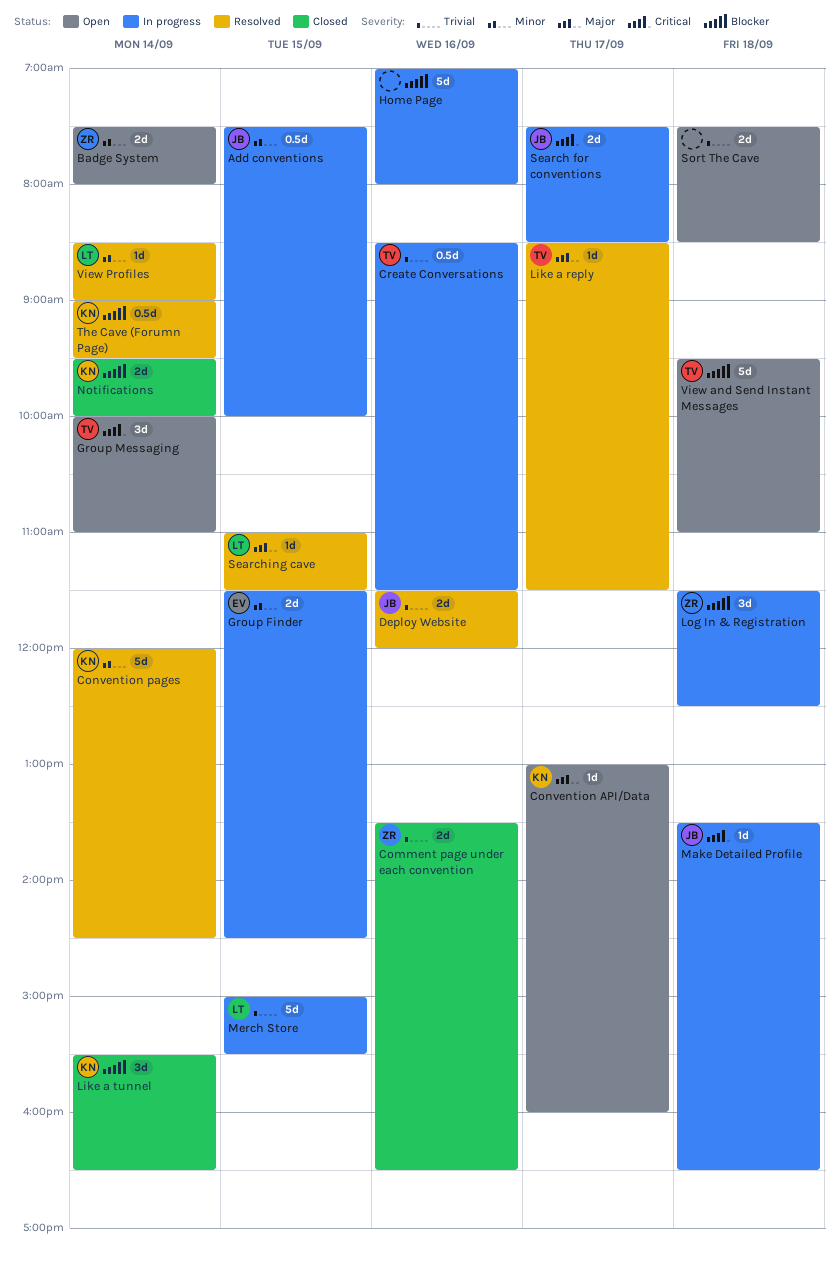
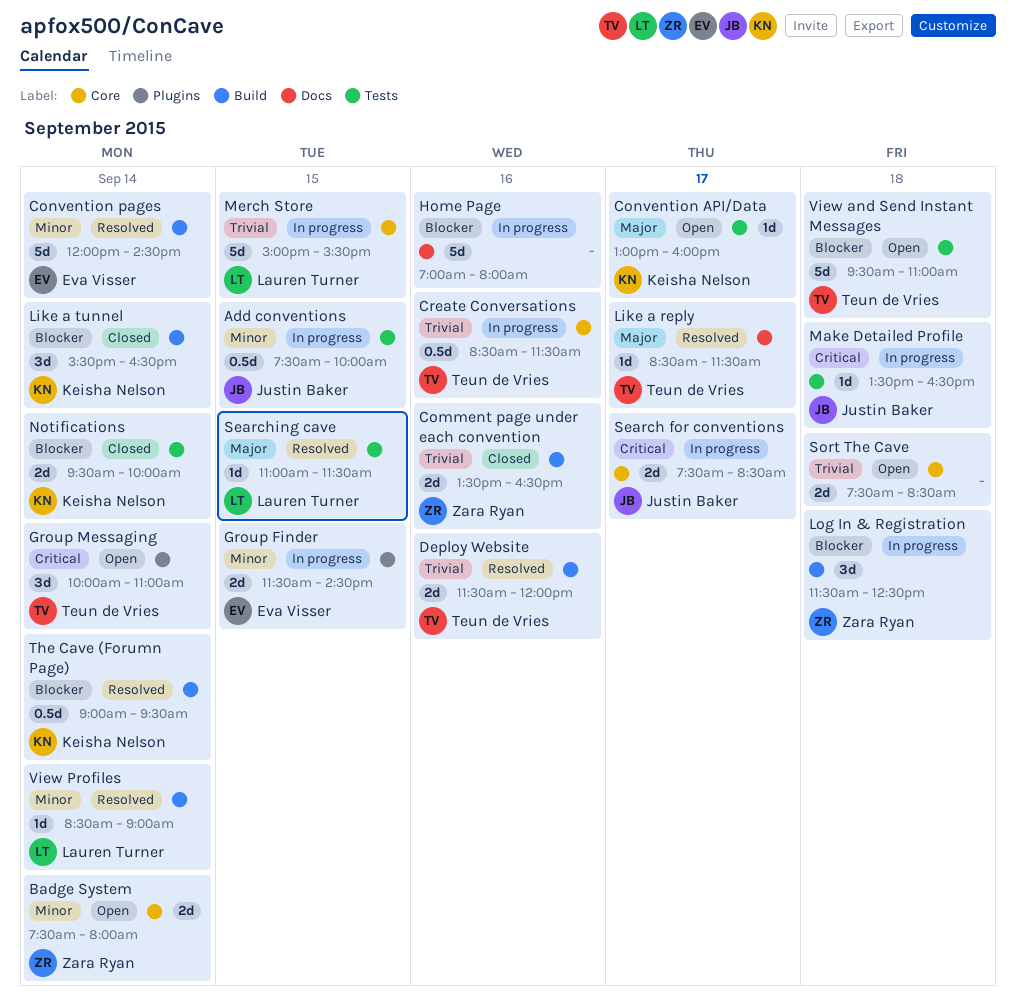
Convention pages, owner: Keisha Nelson -> Eva Visser
Deploy Website, owner: Justin Baker -> Teun de Vries

